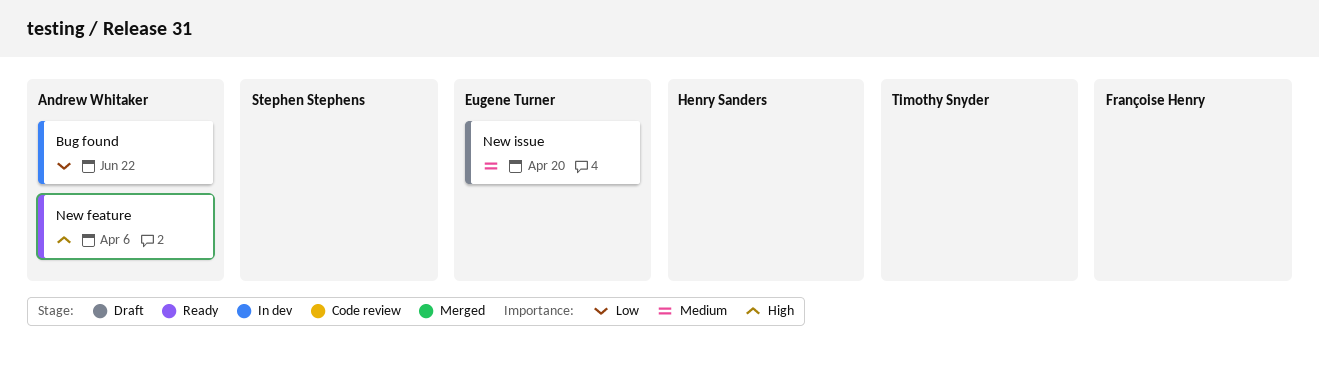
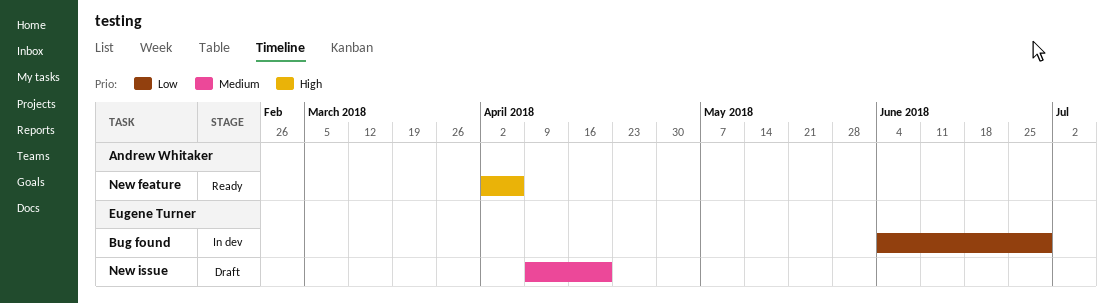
Bug found, owner: Andrew Whitaker -> Eugene Turner
Bug found, due: Jun 22 -> Jun 29

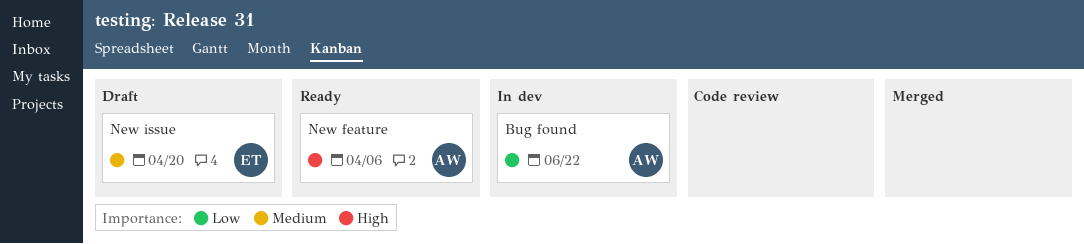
Bug found, owner: Eugene Turner -> Andrew Whitaker
Bug found, due: Jun 29 -> Jun 22

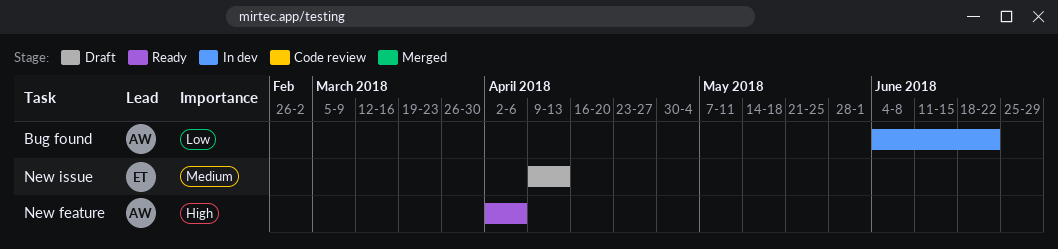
New issue, due: Apr 20 -> Apr 13

